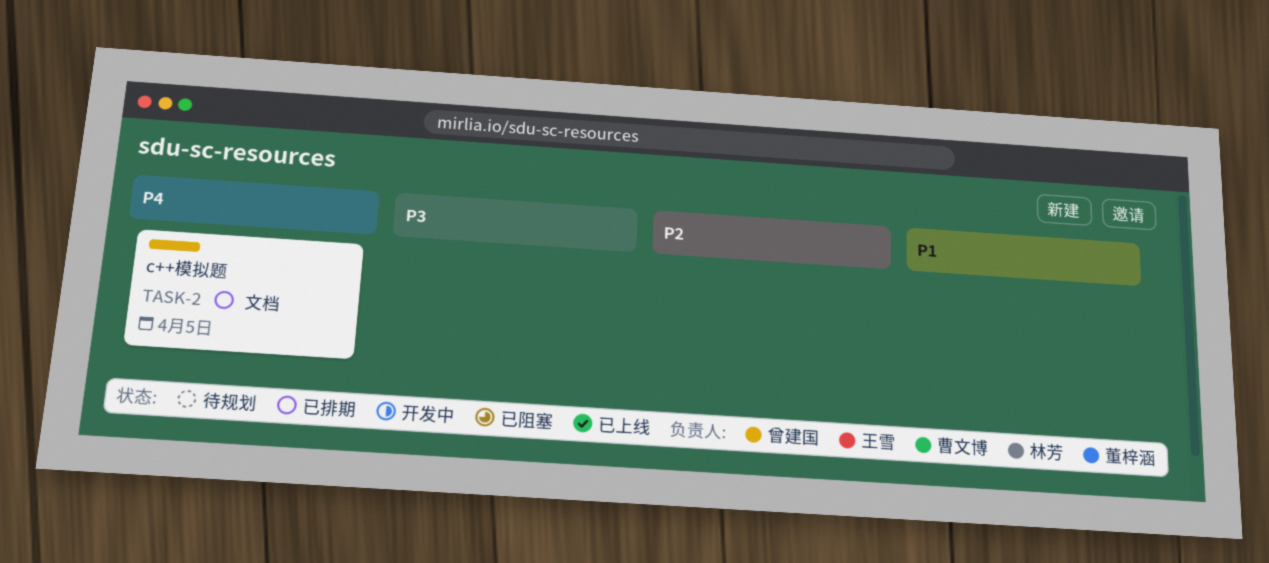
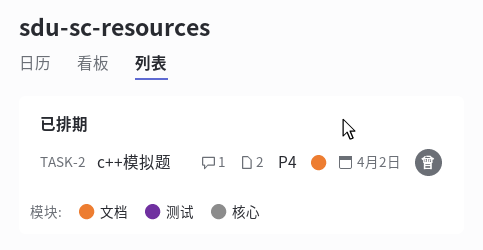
TASK-2, due: Apr 5 -> Apr 2

